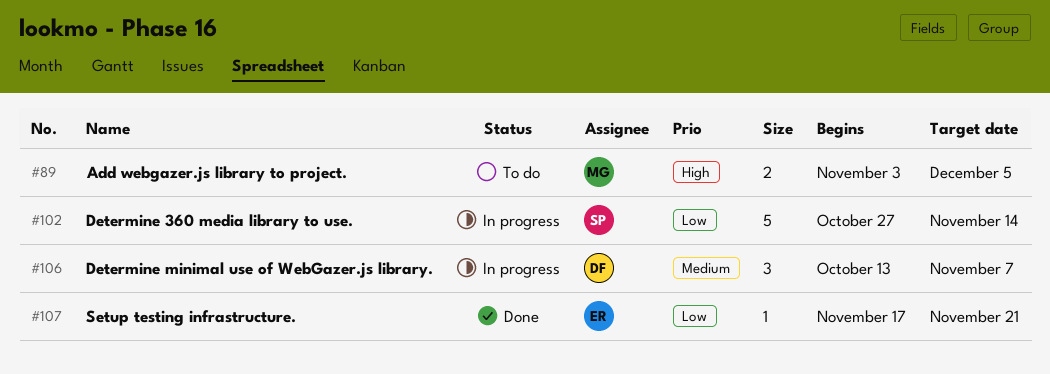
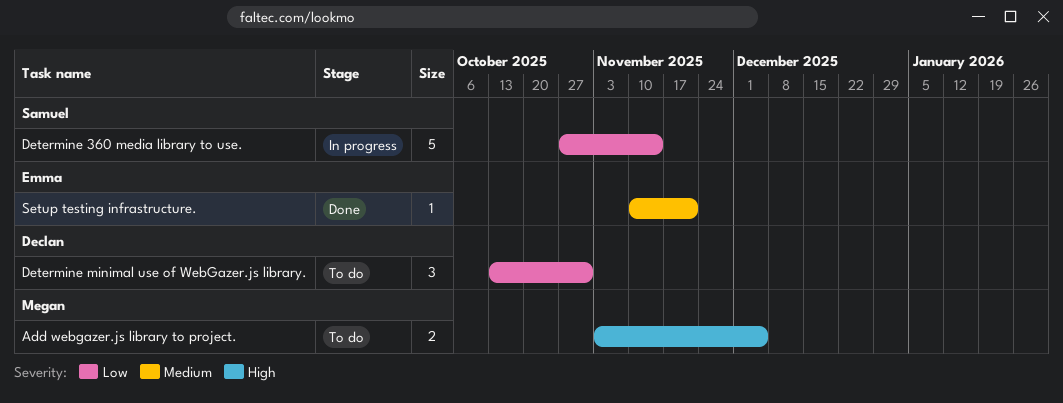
Determine minimal use of WebGazer.js library., status: In progress -> To do
Determine minimal use of WebGazer.js library., priority: Medium -> Low
Determine minimal use of WebGazer.js library., due: Nov 7 -> Oct 31
Setup testing infrastructure., priority: Low -> Medium
Setup testing infrastructure., start: Nov 17 -> Nov 10

